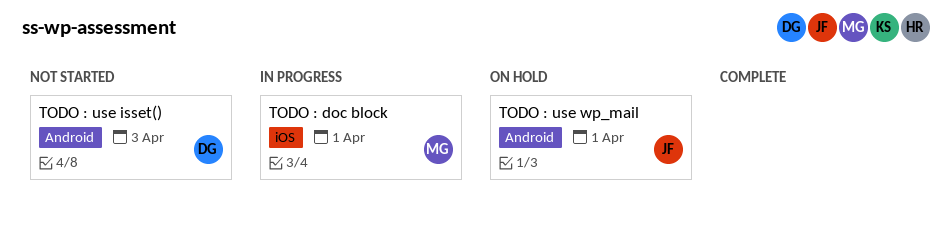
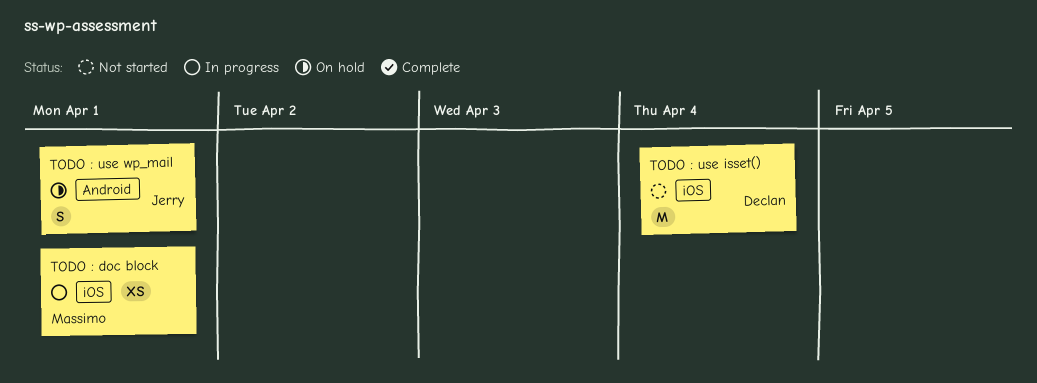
TODO : use isset(), label: Android -> iOS
TODO : use isset(), due: Apr 3 -> Apr 4

